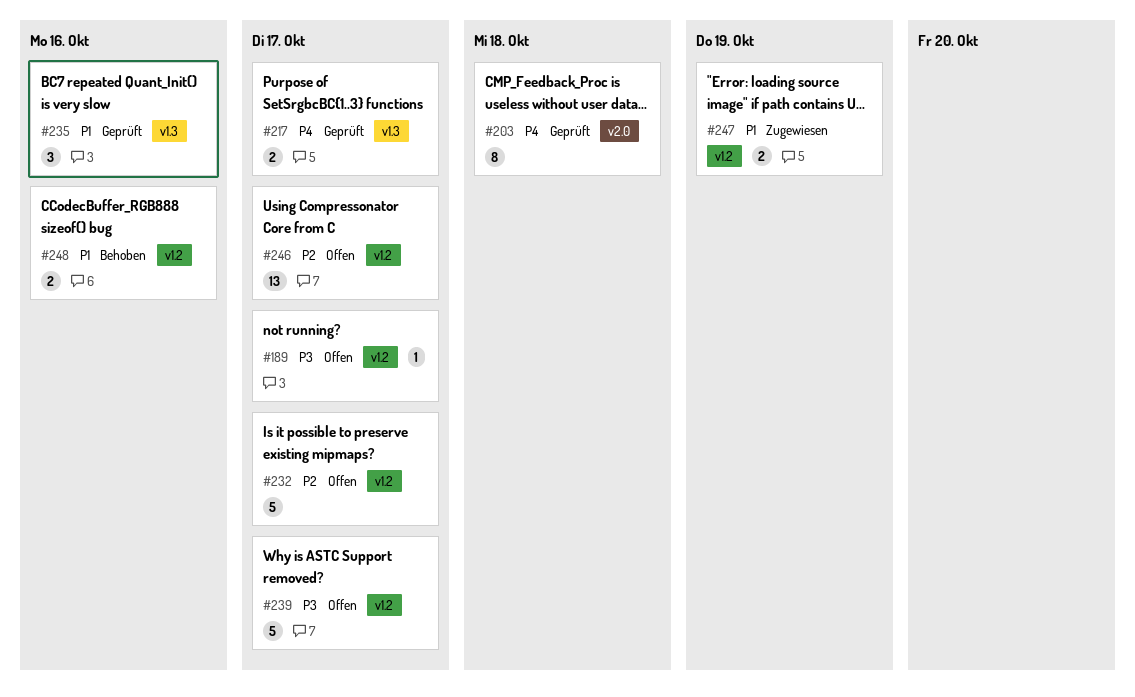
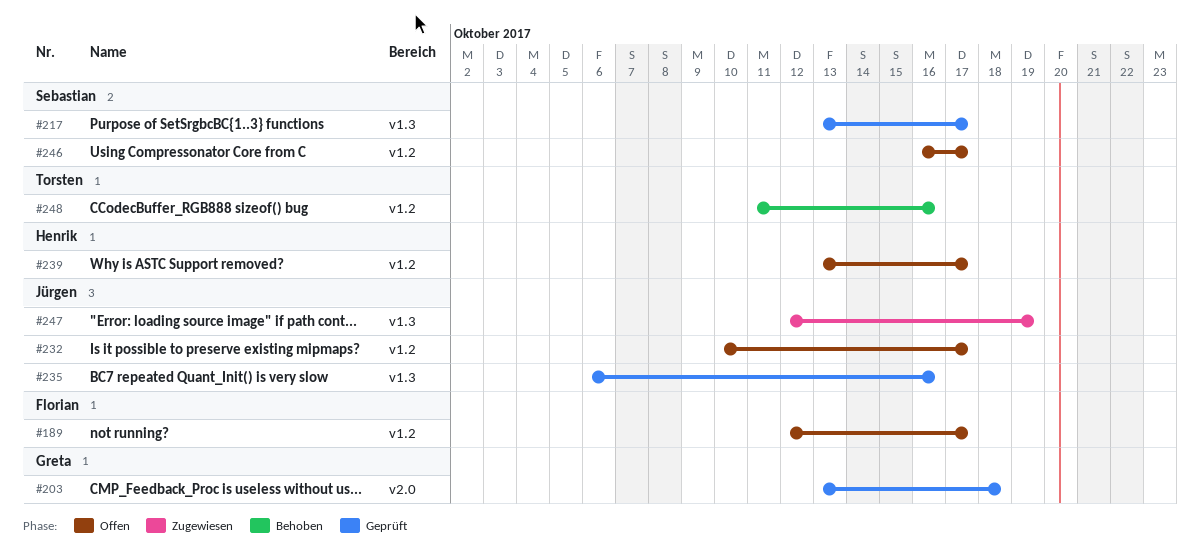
#247, label: v1.2 -> v1.3

